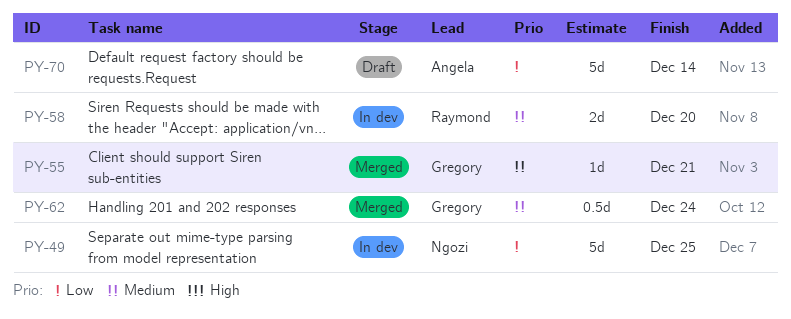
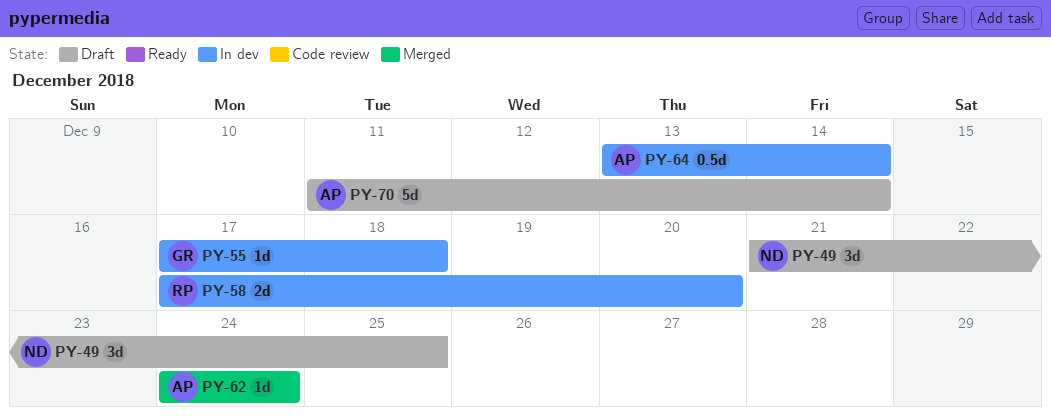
PY-49, status: In dev -> Draft
PY-49, estimate: 5d -> 3d
PY-55, status: Merged -> In dev
PY-55, due: Dec 21 -> Dec 18
PY-62, owner: Gregory -> Angela
PY-62, estimate: 0.5d -> 1d
PY-64: none -> present

